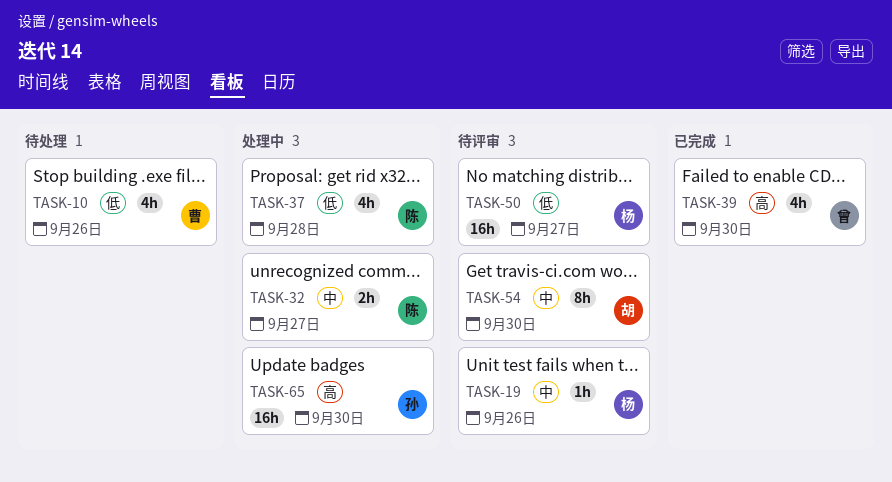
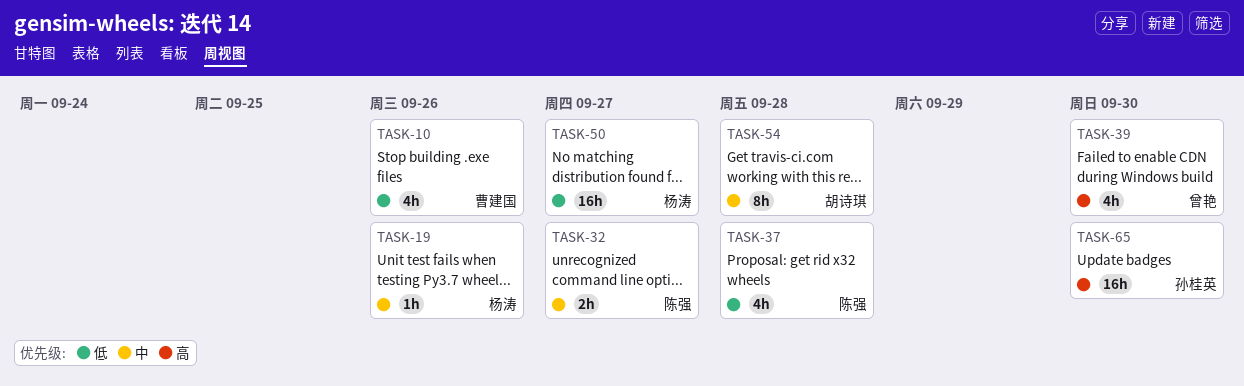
TASK-54, due: Sep 30 -> Sep 28

